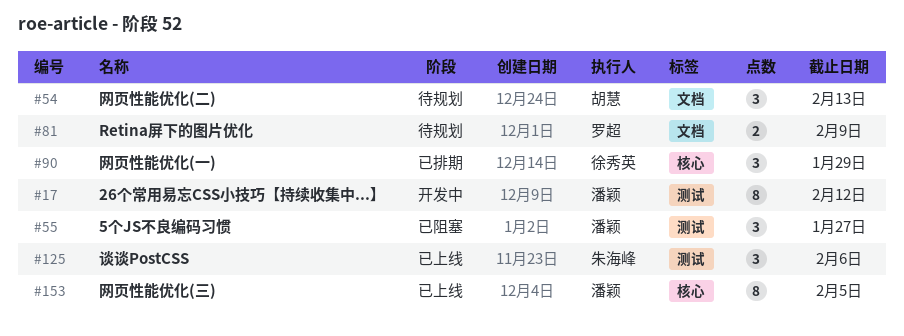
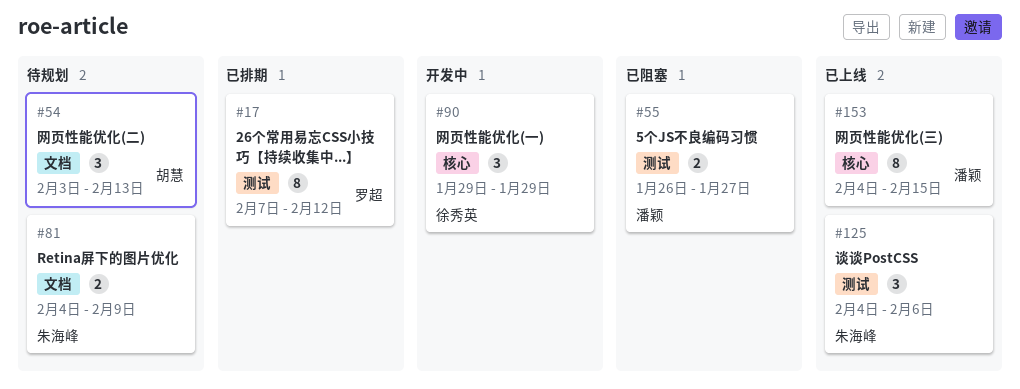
#17, status: 开发中 -> 已排期
#17, owner: 潘颖 -> 罗超
#55, estimate: 3 -> 2
#81, owner: 罗超 -> 朱海峰
#90, status: 已排期 -> 开发中
#153, due: Feb 5 -> Feb 15

